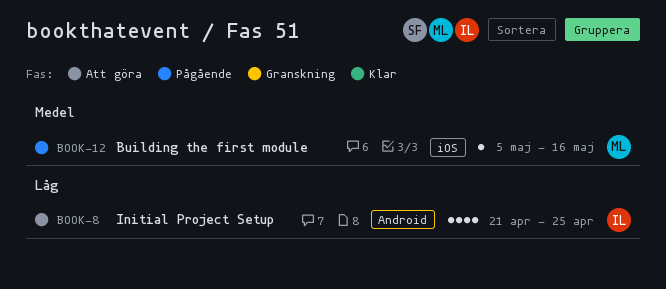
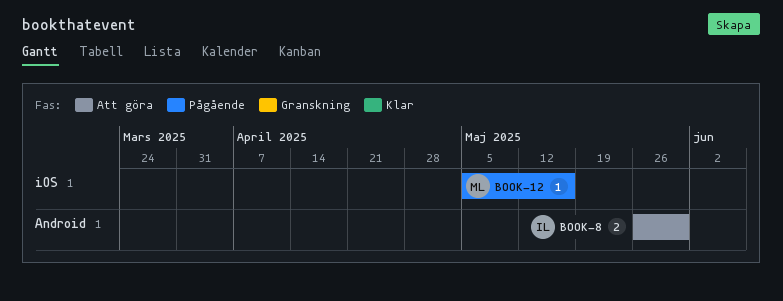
BOOK-8, estimate: 4 -> 2
BOOK-8, start: Apr 21 -> May 26
BOOK-8, due: Apr 25 -> May 30

